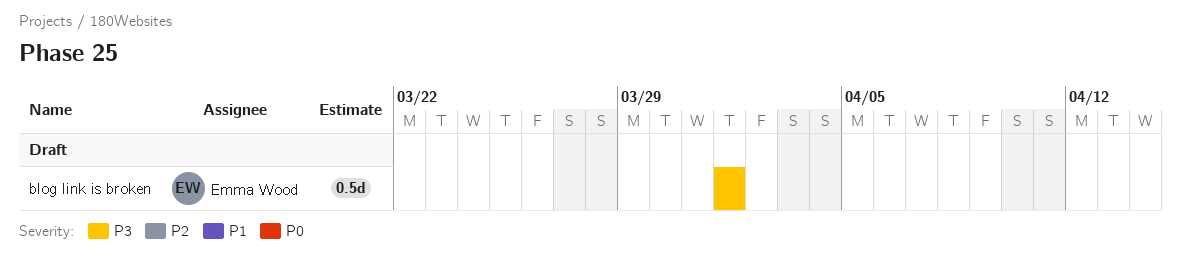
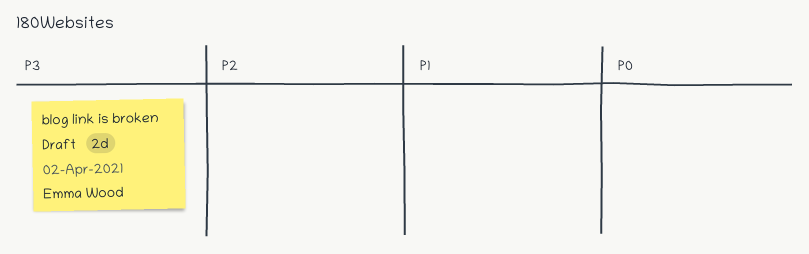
blog link is broken, estimate: 0.5d -> 2d
blog link is broken, due: Apr 1 -> Apr 2

